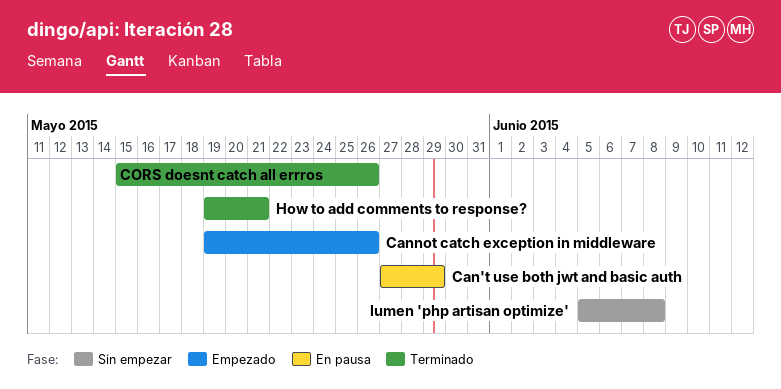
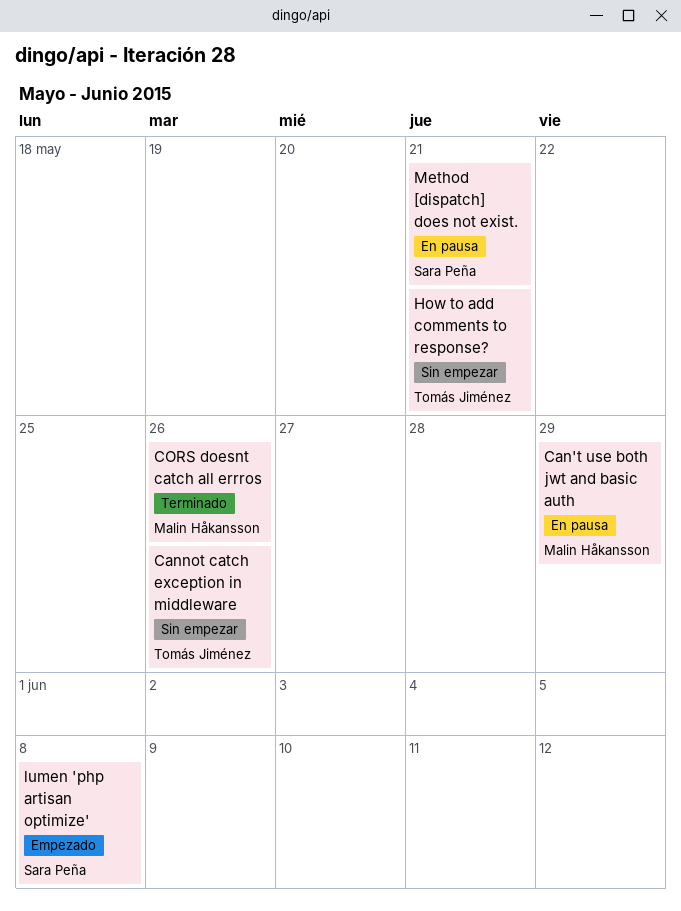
Cannot catch exception in middleware, status: Empezado -> Sin empezar
How to add comments to response?, status: Terminado -> Sin empezar
lumen 'php artisan optimize', status: Sin empezar -> Empezado
Method [dispatch] does not exist.: none -> present

